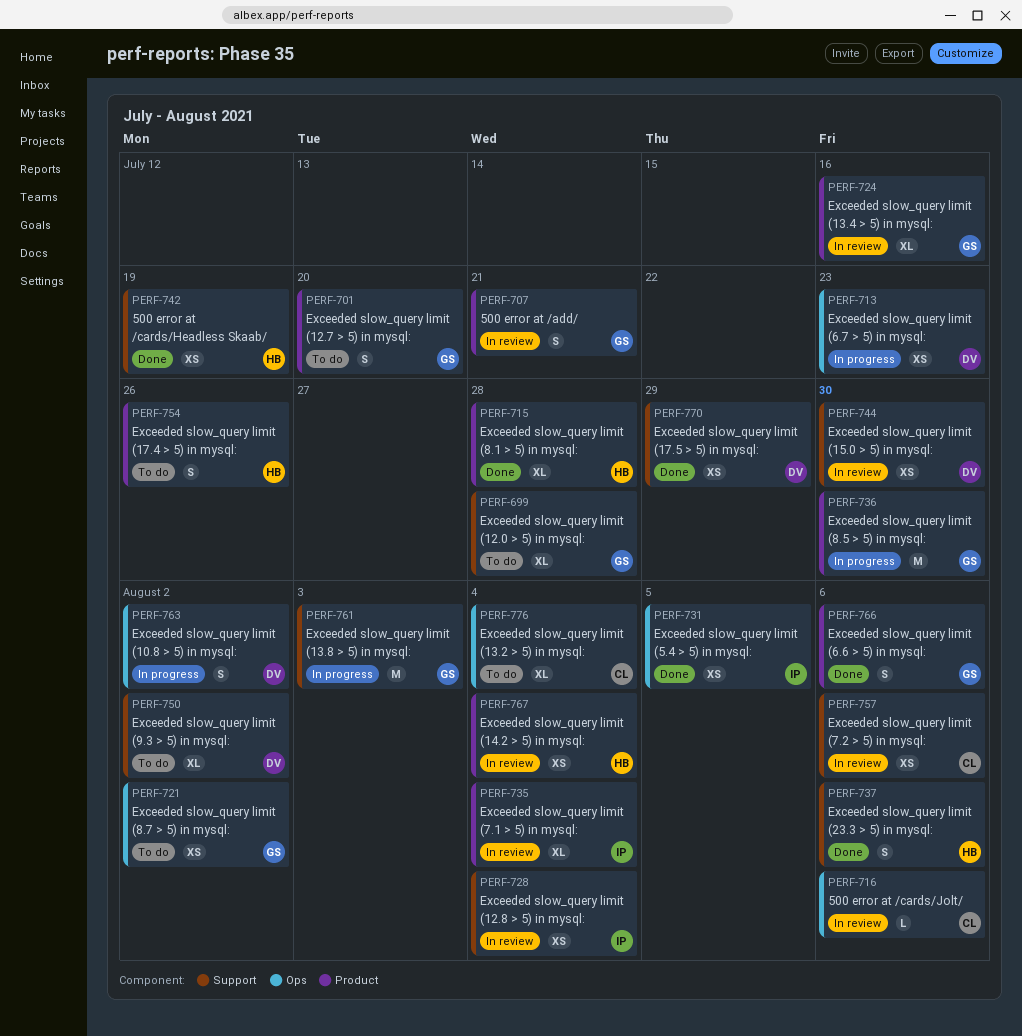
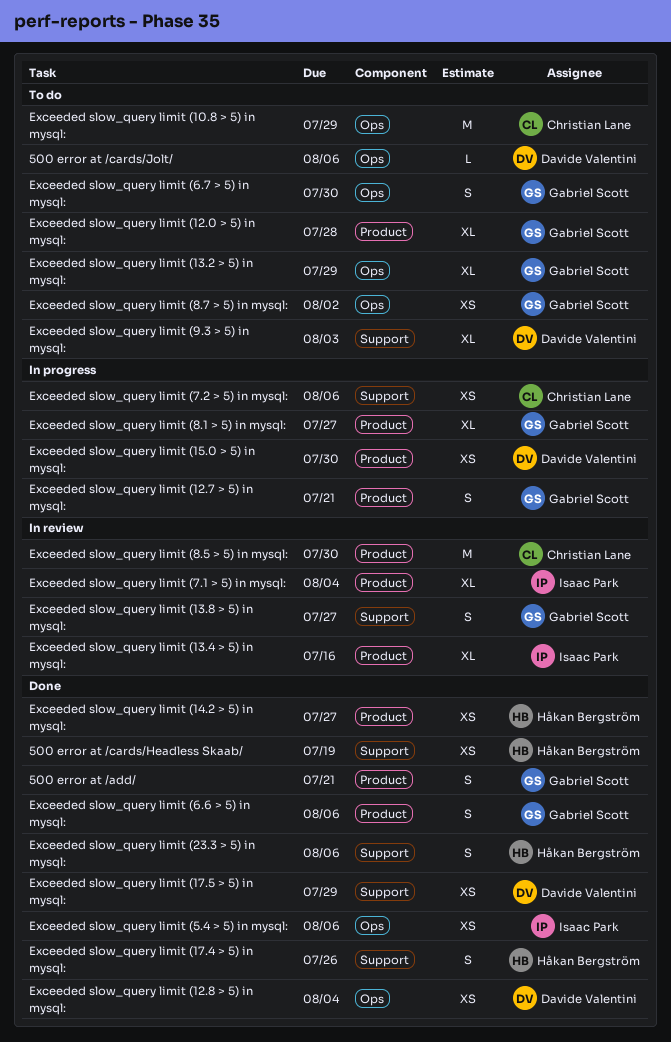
500 error at /add/, status: In review -> Done
500 error at /cards/Jolt/, status: In review -> To do
500 error at /cards/Jolt/, owner: Christian Lane -> Davide Valentini
Exceeded slow_query limit (10.8 > 5) in mysql:, status: In progress -> To do
Exceeded slow_query limit (10.8 > 5) in mysql:, owner: Davide Valentini -> Christian Lane
Exceeded slow_query limit (10.8 > 5) in mysql:, estimate: S -> M
Exceeded slow_query limit (10.8 > 5) in mysql:, due: Aug 2 -> Jul 29
Exceeded slow_query limit (12.0 > 5) in mysql:, label: Support -> Product
Exceeded slow_query limit (12.7 > 5) in mysql:, status: To do -> In progress
Exceeded slow_query limit (12.7 > 5) in mysql:, due: Jul 20 -> Jul 21
Exceeded slow_query limit (12.8 > 5) in mysql:, status: In review -> Done
Exceeded slow_query limit (12.8 > 5) in mysql:, owner: Isaac Park -> Davide Valentini
Exceeded slow_query limit (12.8 > 5) in mysql:, label: Support -> Ops
Exceeded slow_query limit (13.2 > 5) in mysql:, owner: Christian Lane -> Gabriel Scott
Exceeded slow_query limit (13.2 > 5) in mysql:, due: Aug 4 -> Jul 29
Exceeded slow_query limit (13.4 > 5) in mysql:, owner: Gabriel Scott -> Isaac Park
Exceeded slow_query limit (13.8 > 5) in mysql:, status: In progress -> In review
Exceeded slow_query limit (13.8 > 5) in mysql:, estimate: M -> S
Exceeded slow_query limit (13.8 > 5) in mysql:, due: Aug 3 -> Jul 27
Exceeded slow_query limit (14.2 > 5) in mysql:, status: In review -> Done
Exceeded slow_query limit (14.2 > 5) in mysql:, due: Aug 4 -> Jul 27
Exceeded slow_query limit (15.0 > 5) in mysql:, status: In review -> In progress
Exceeded slow_query limit (15.0 > 5) in mysql:, label: Support -> Product
Exceeded slow_query limit (17.4 > 5) in mysql:, status: To do -> Done
Exceeded slow_query limit (17.4 > 5) in mysql:, label: Product -> Support
Exceeded slow_query limit (5.4 > 5) in mysql:, due: Aug 5 -> Aug 6
Exceeded slow_query limit (6.7 > 5) in mysql:, status: In progress -> To do
Exceeded slow_query limit (6.7 > 5) in mysql:, owner: Davide Valentini -> Gabriel Scott
Exceeded slow_query limit (6.7 > 5) in mysql:, estimate: XS -> S
Exceeded slow_query limit (6.7 > 5) in mysql:, due: Jul 23 -> Jul 30
Exceeded slow_query limit (7.2 > 5) in mysql:, status: In review -> In progress
Exceeded slow_query limit (8.1 > 5) in mysql:, status: Done -> In progress
Exceeded slow_query limit (8.1 > 5) in mysql:, owner: Håkan Bergström -> Gabriel Scott
Exceeded slow_query limit (8.1 > 5) in mysql:, due: Jul 28 -> Jul 27
Exceeded slow_query limit (8.5 > 5) in mysql:, status: In progress -> In review
Exceeded slow_query limit (8.5 > 5) in mysql:, owner: Gabriel Scott -> Christian Lane
Exceeded slow_query limit (9.3 > 5) in mysql:, due: Aug 2 -> Aug 3

